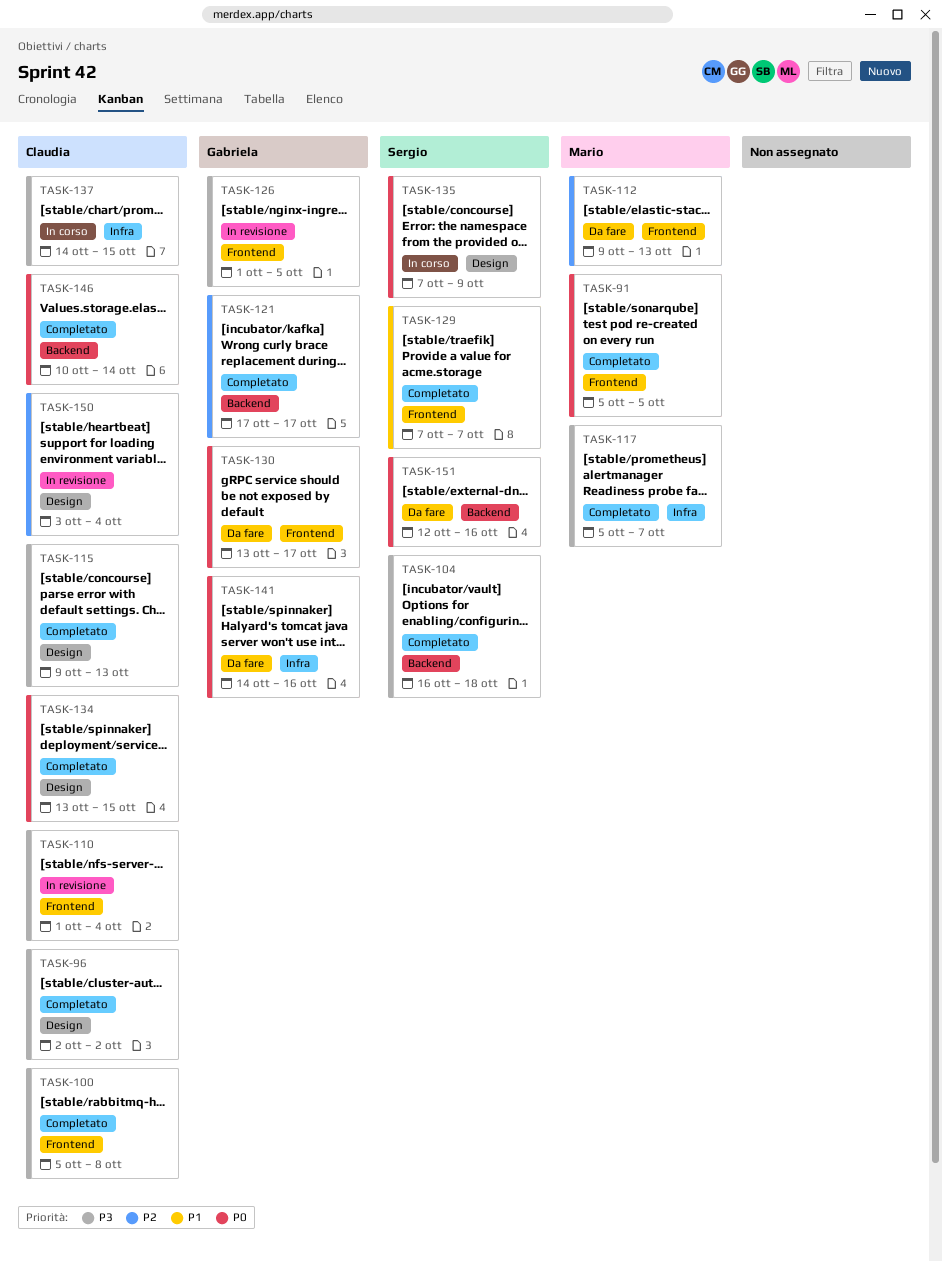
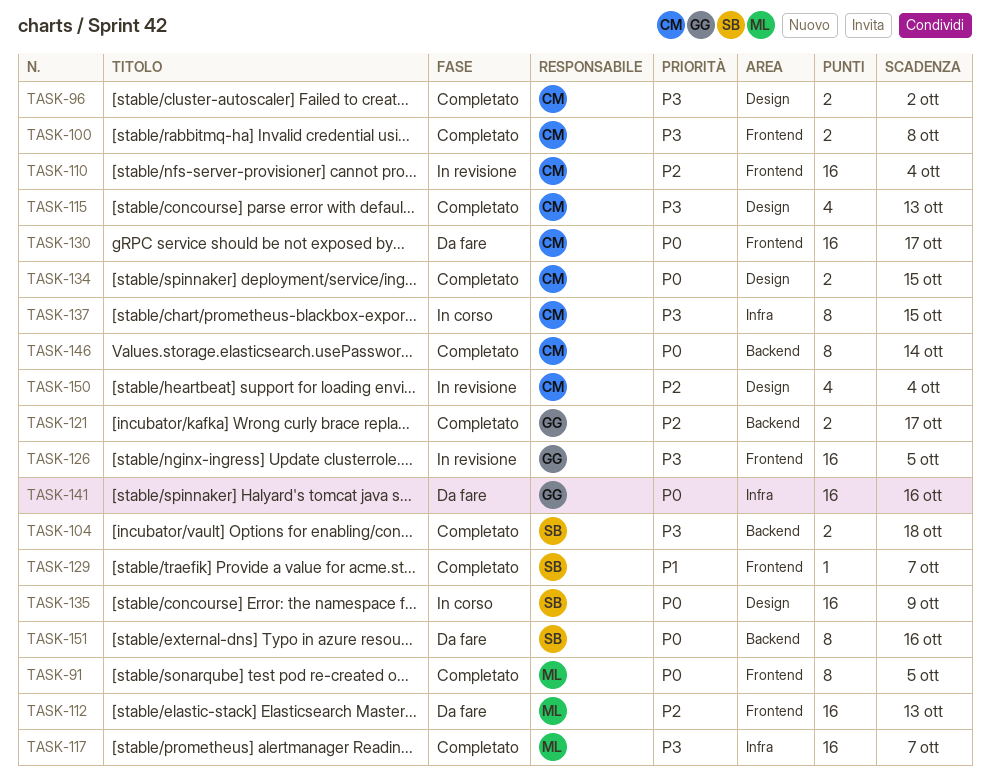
TASK-110, priority: P3 -> P2
TASK-130, owner: Gabriela -> Claudia

